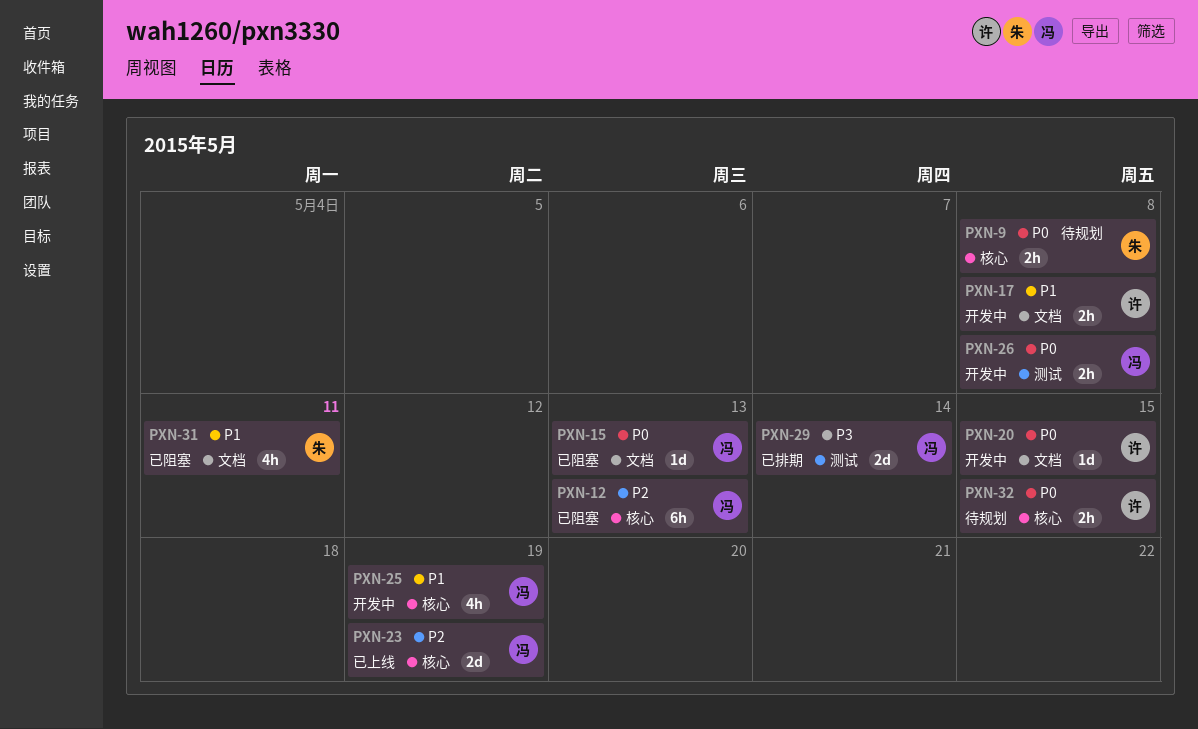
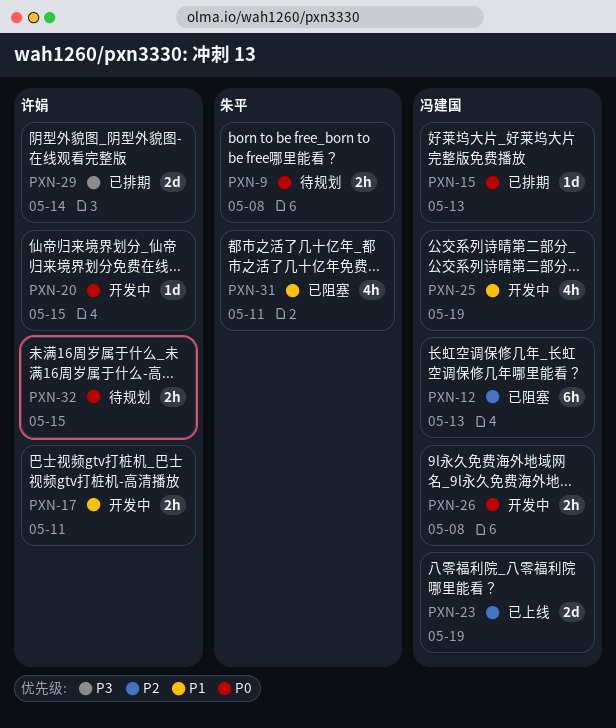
PXN-15, status: 已阻塞 -> 已排期
PXN-17, due: May 8 -> May 11
PXN-29, owner: 冯建国 -> 许娟

